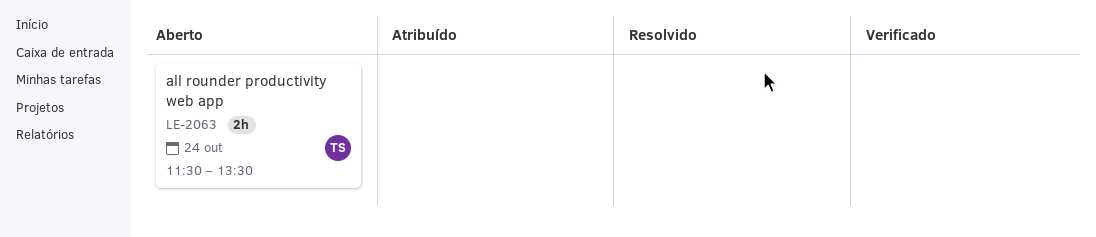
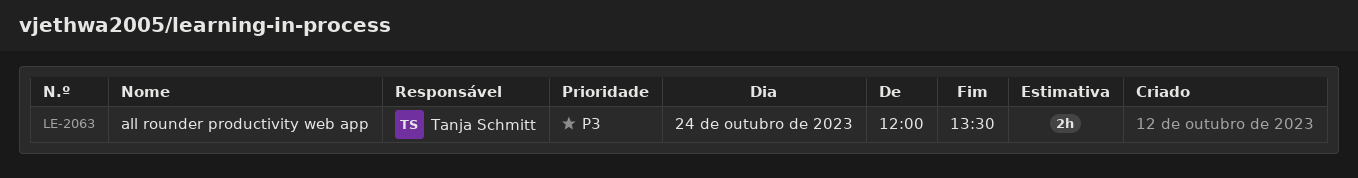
LE-2063, begins: 11:30 -> 12:00

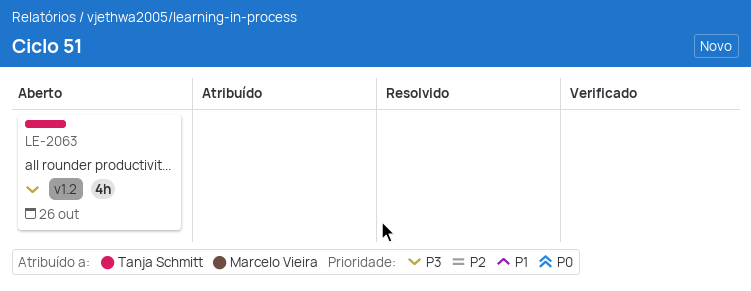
LE-2063, estimate: 2h -> 4h
LE-2063, day: Oct 24 -> Oct 26

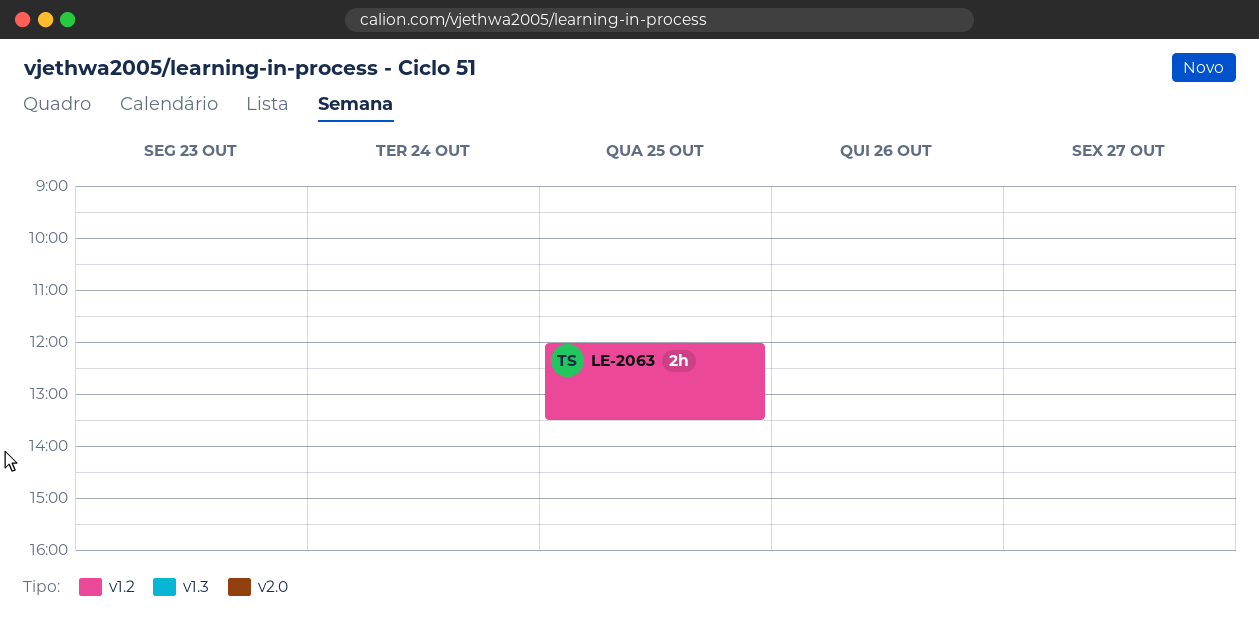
LE-2063, estimate: 4h -> 2h
LE-2063, day: Oct 26 -> Oct 25

